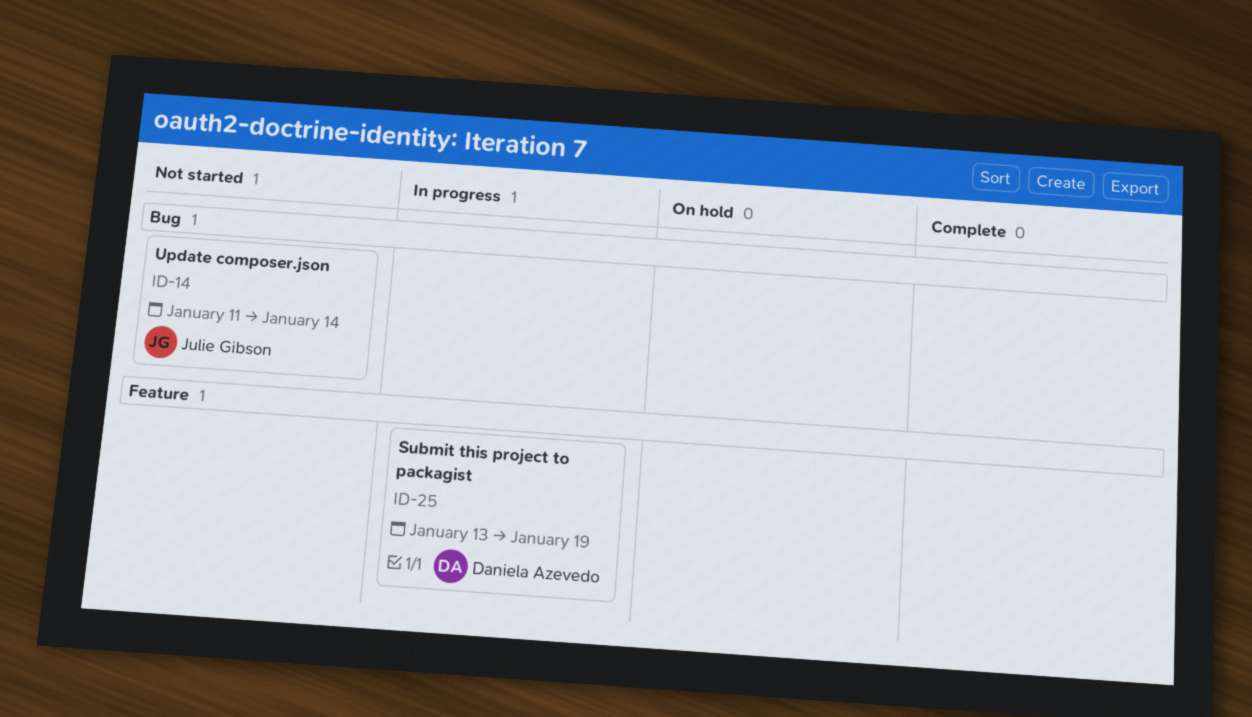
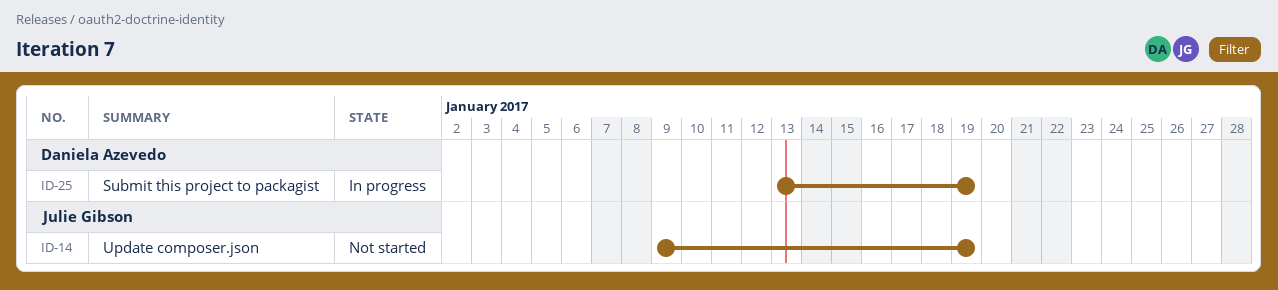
ID-14, start: Jan 11 -> Jan 9
ID-14, due: Jan 14 -> Jan 19

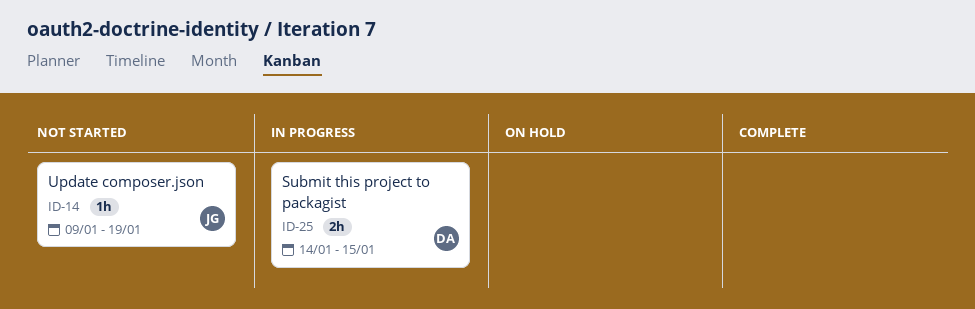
ID-25, start: Jan 13 -> Jan 14
ID-25, due: Jan 19 -> Jan 15

